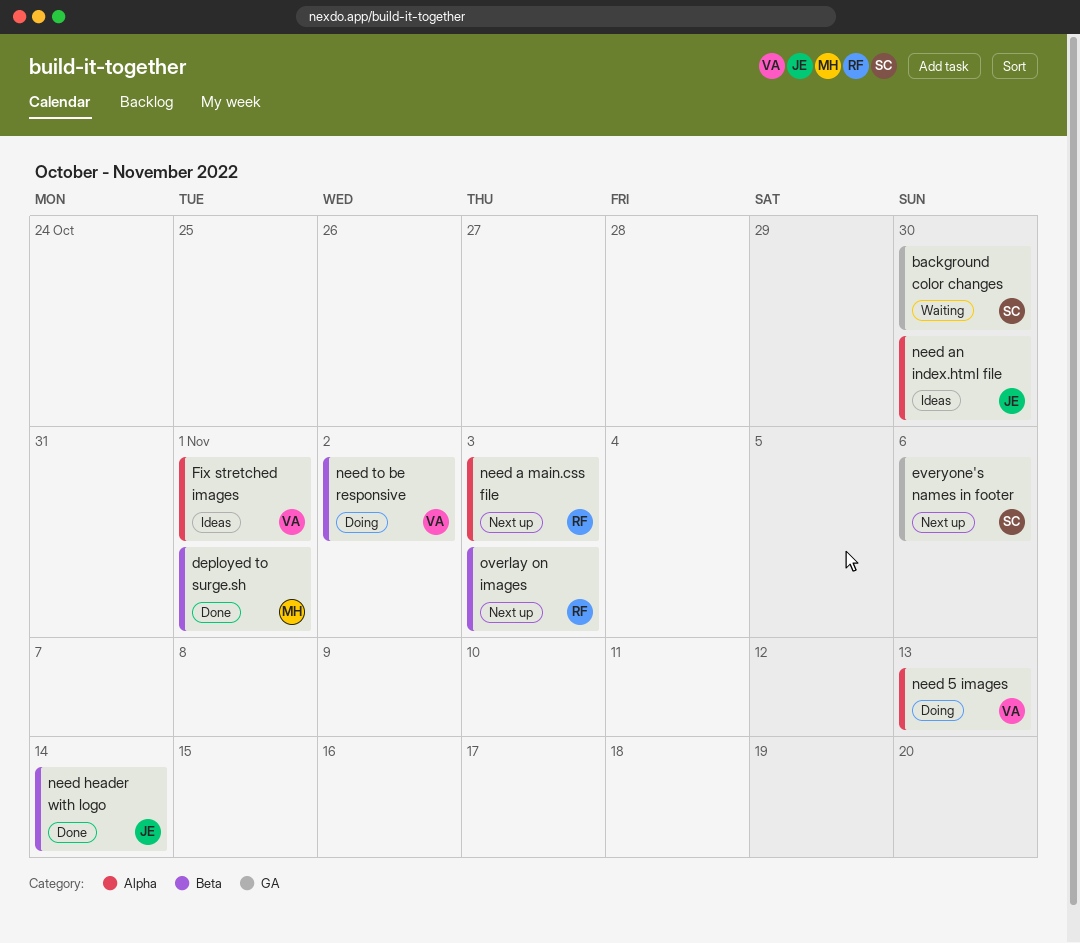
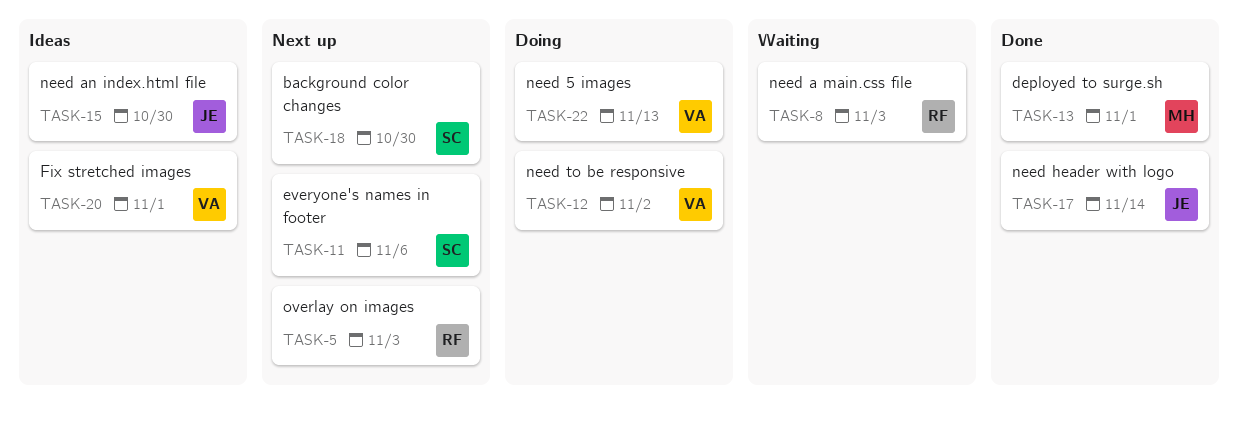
background color changes, status: Waiting -> Next up
need a main.css file, status: Next up -> Waiting

